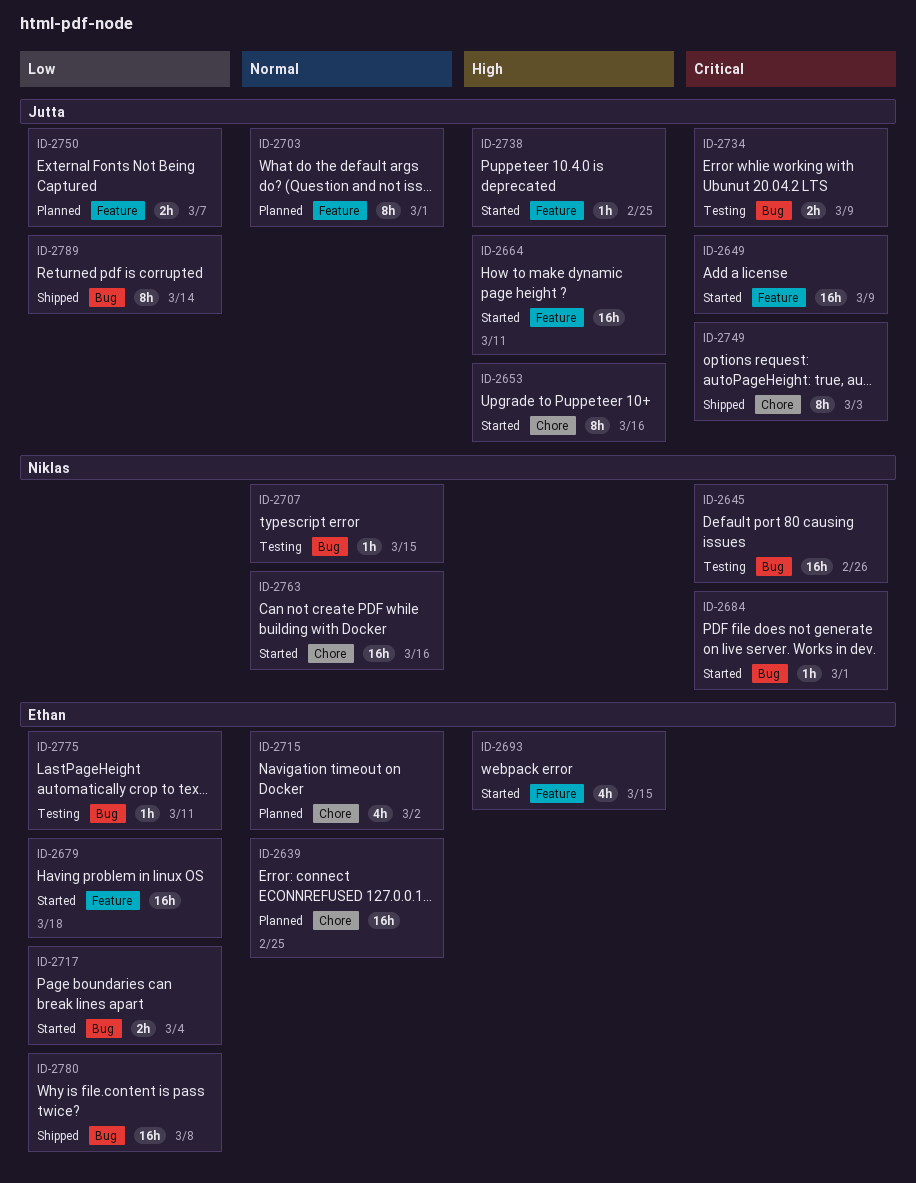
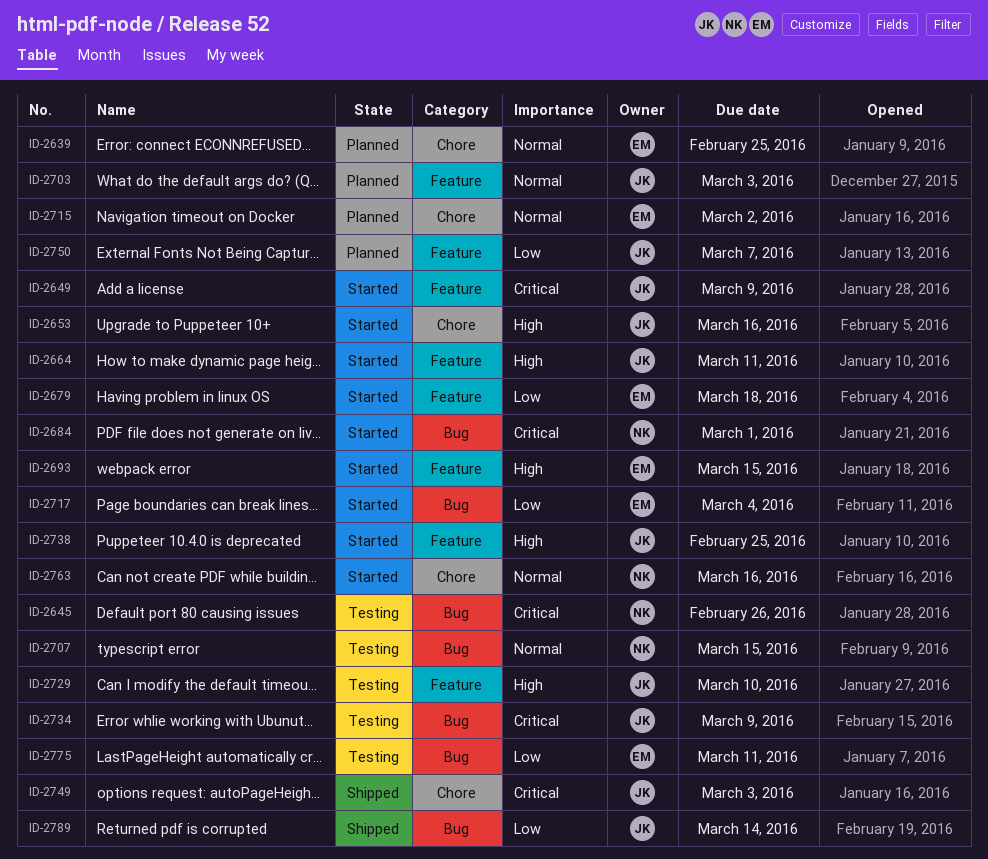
ID-2703, due: Mar 1 -> Mar 3
ID-2729: none -> present
ID-2780: present -> none

